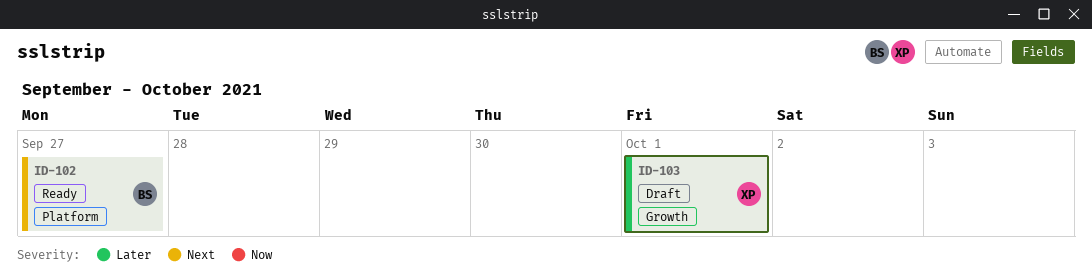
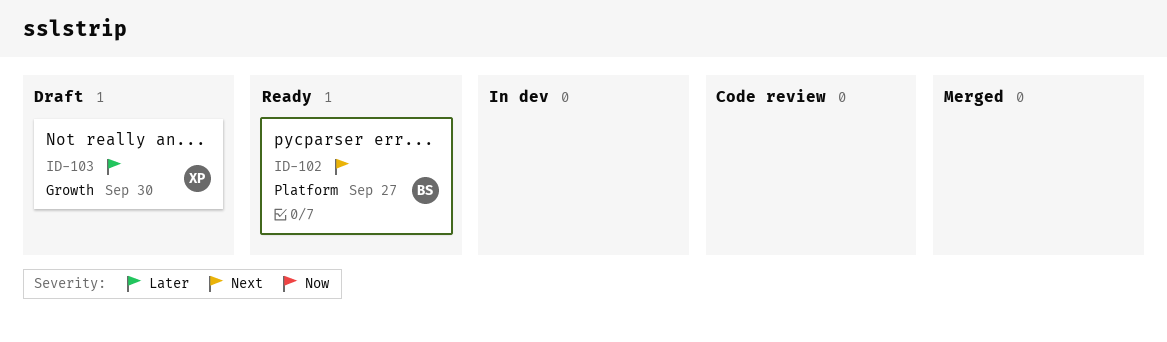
ID-103, day: Oct 1 -> Sep 30

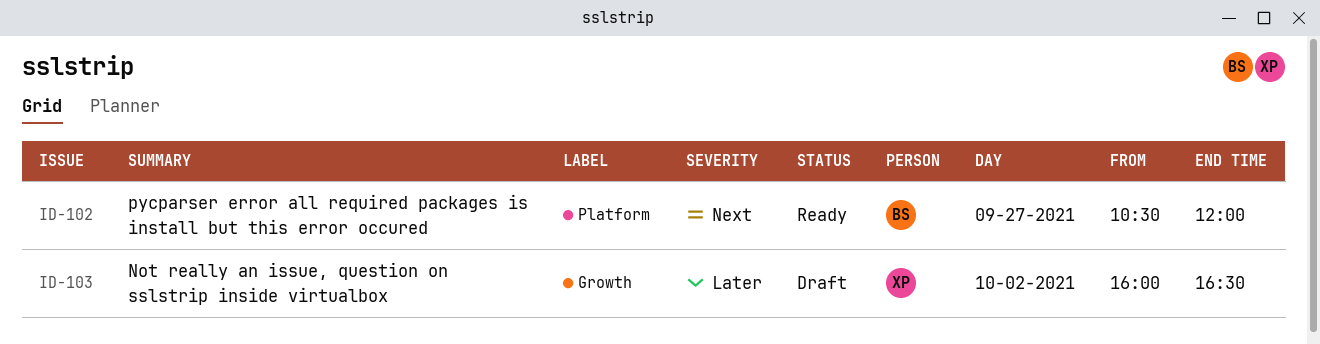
ID-103, day: Sep 30 -> Oct 2

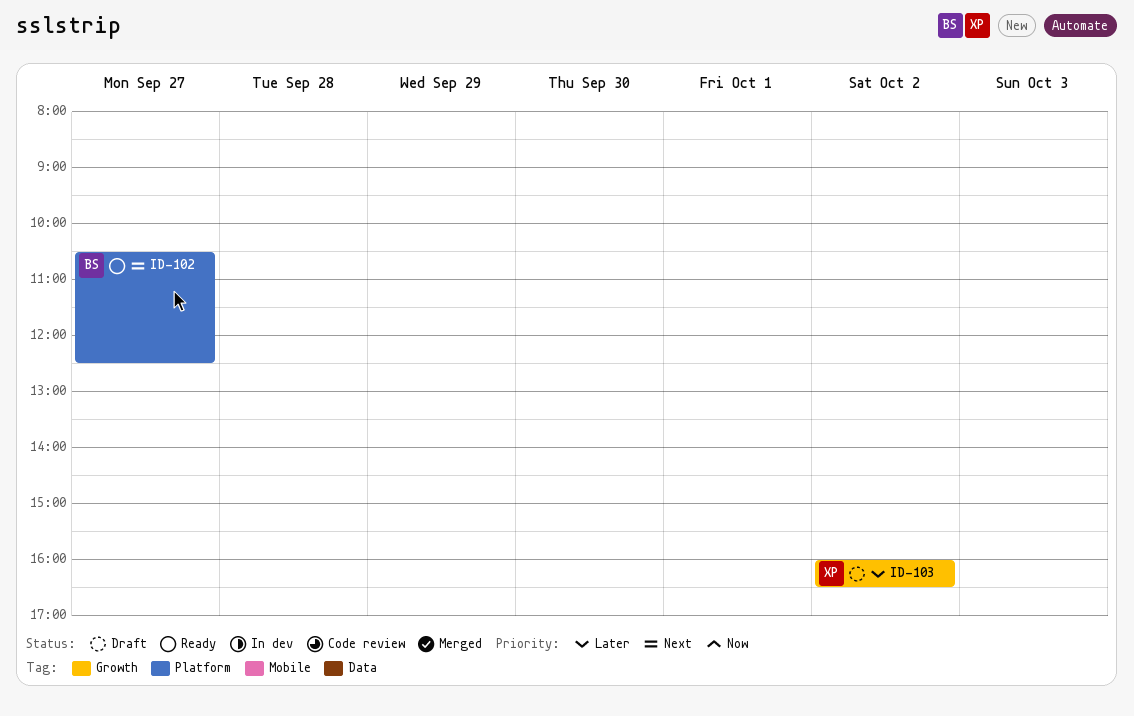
ID-102, ends: 12:00 -> 12:30

